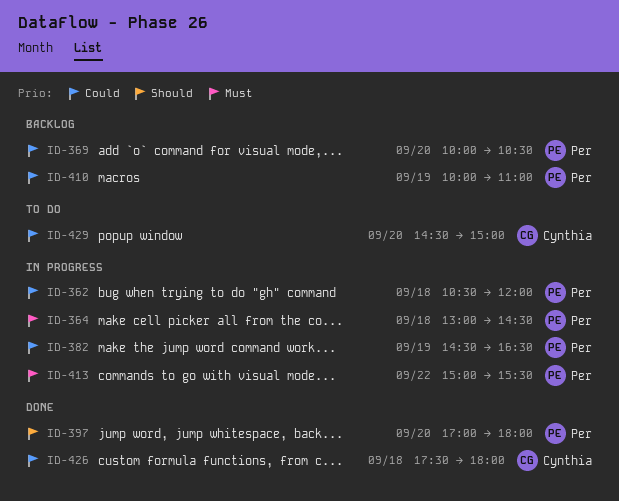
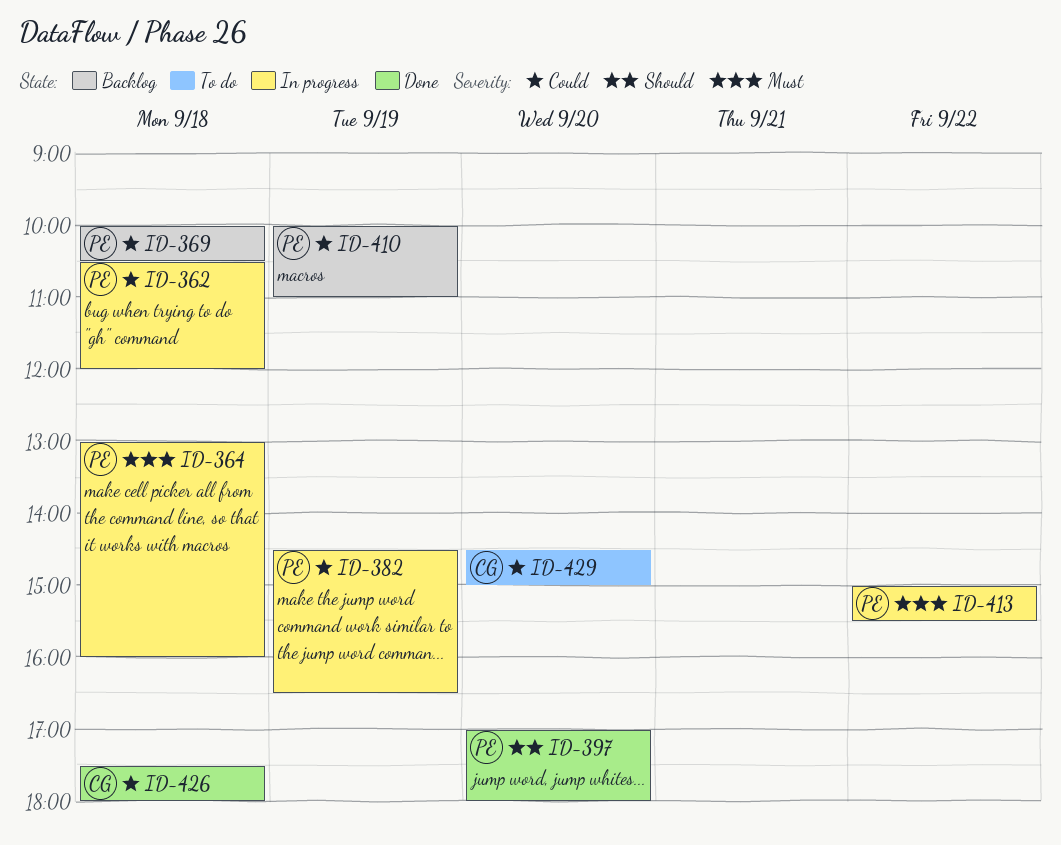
ID-364, ends: 14:30 -> 16:00
ID-369, day: Sep 20 -> Sep 18

